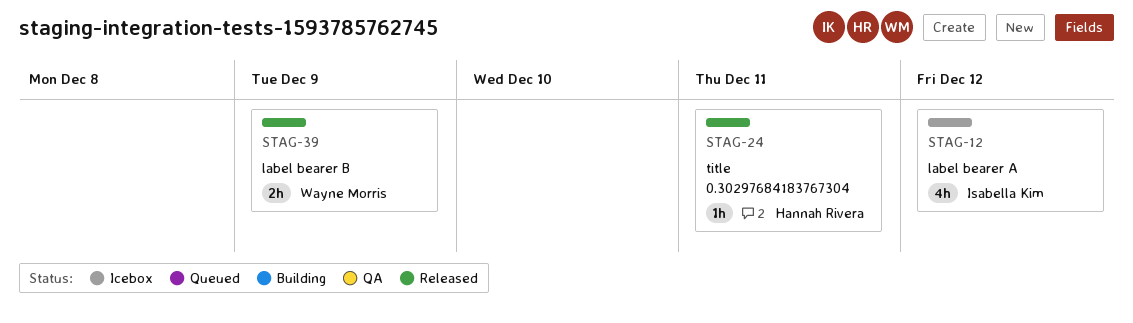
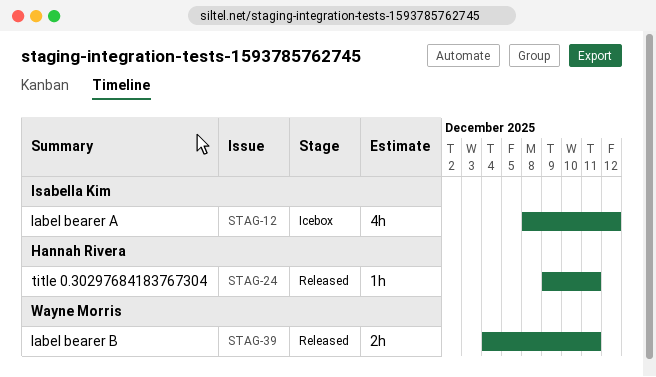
STAG-39, due: Dec 9 -> Dec 11

